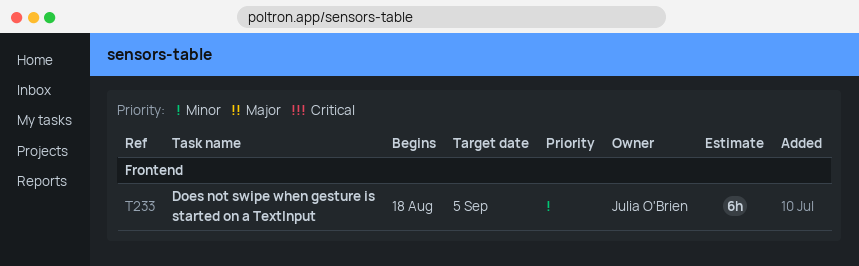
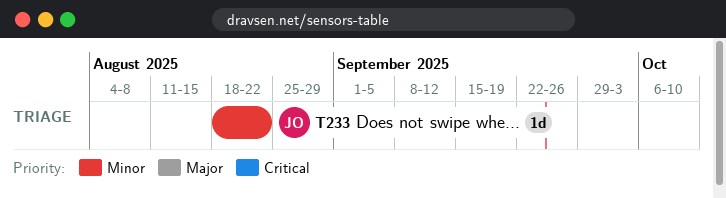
T233, estimate: 6h -> 1d
T233, due: Sep 5 -> Aug 22

